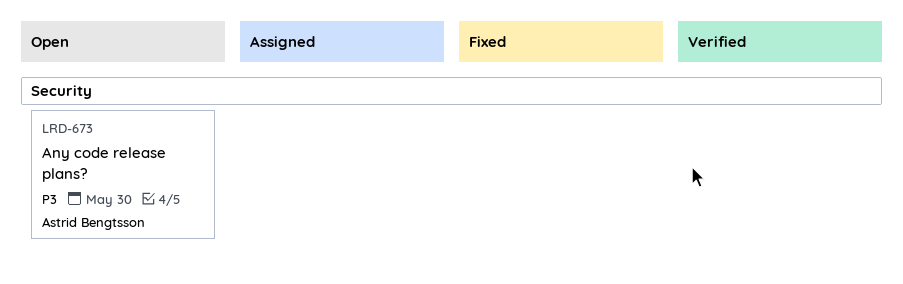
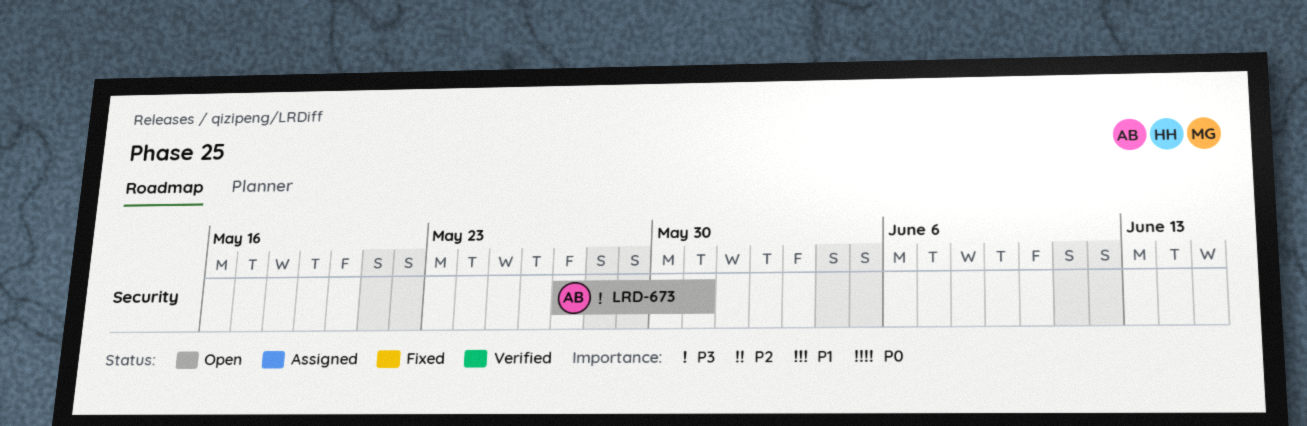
LRD-673, due: May 30 -> May 31

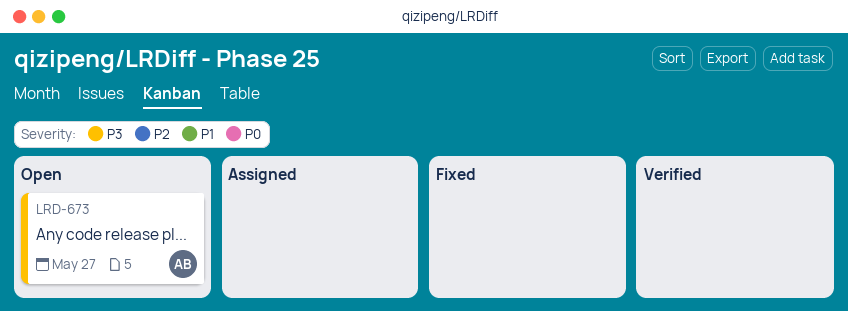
LRD-673, due: May 31 -> May 27

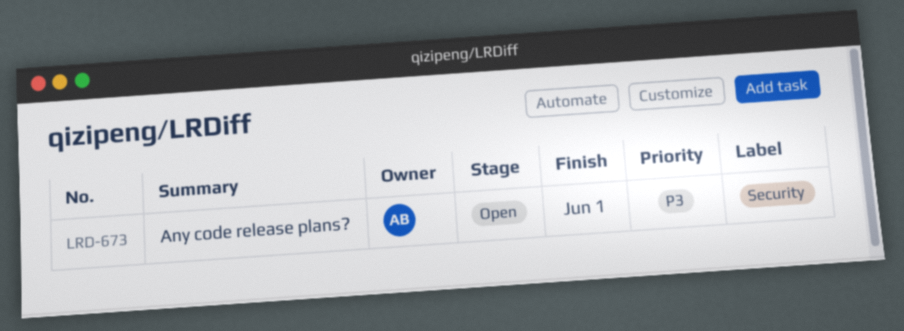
LRD-673, due: May 27 -> Jun 1

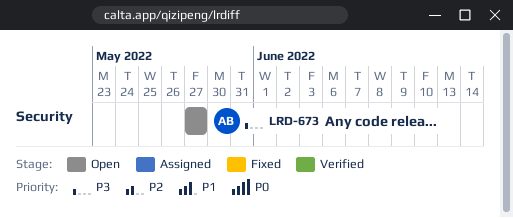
LRD-673, due: Jun 1 -> May 27

